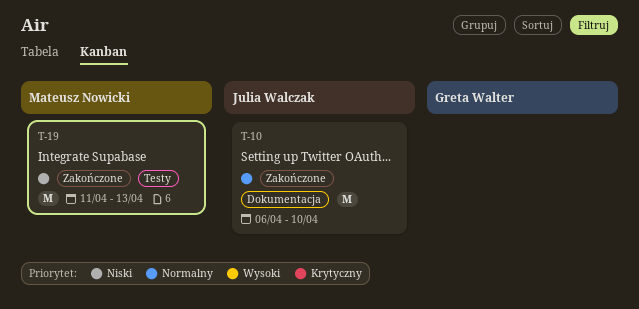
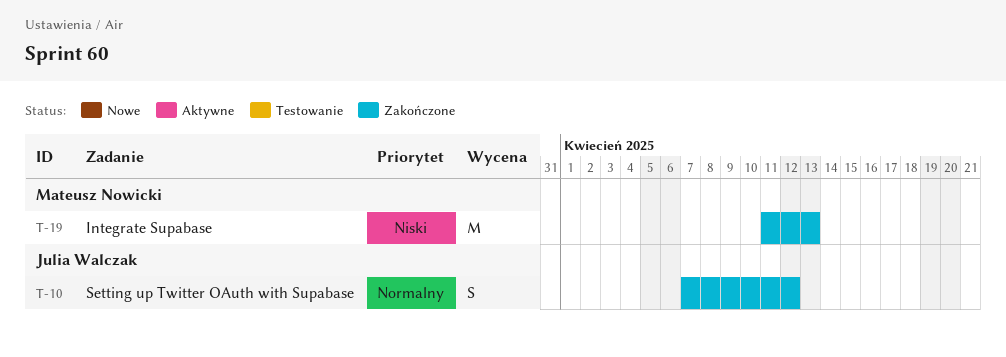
T-10, estimate: M -> S
T-10, start: Apr 6 -> Apr 7
T-10, due: Apr 10 -> Apr 12

